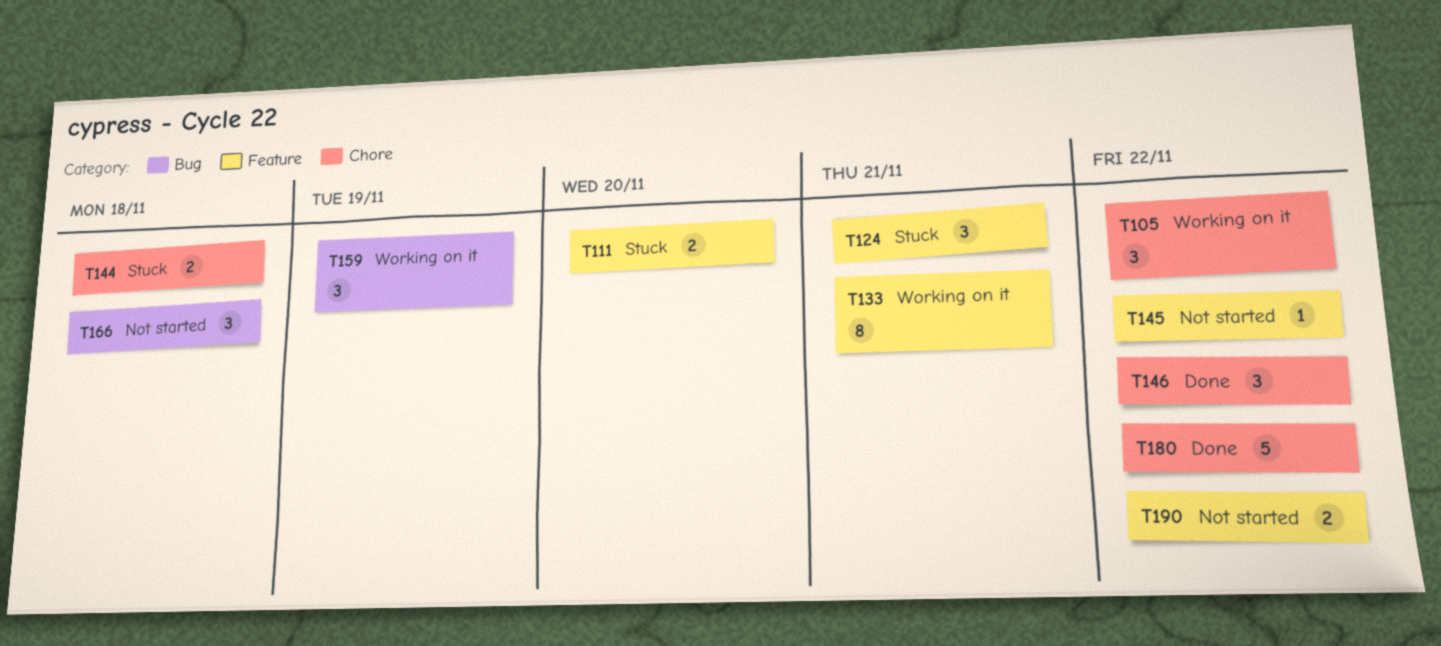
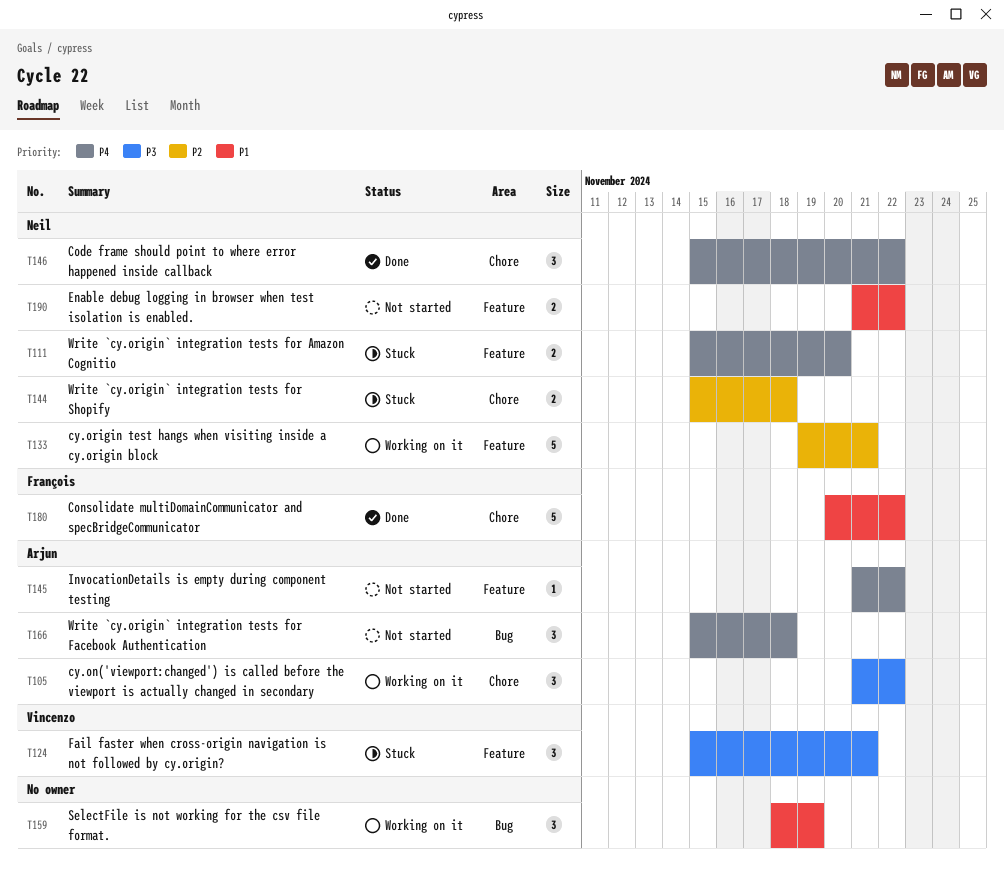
T133, estimate: 8 -> 5

